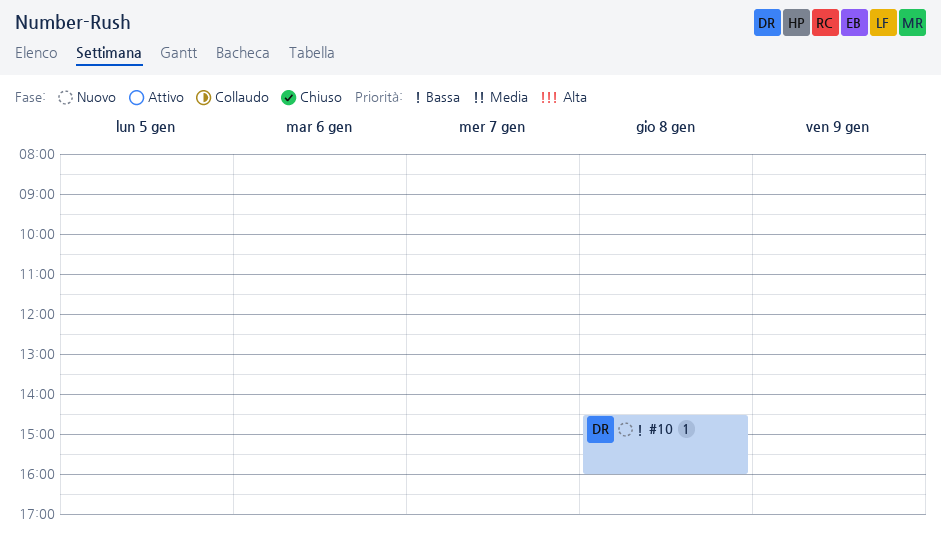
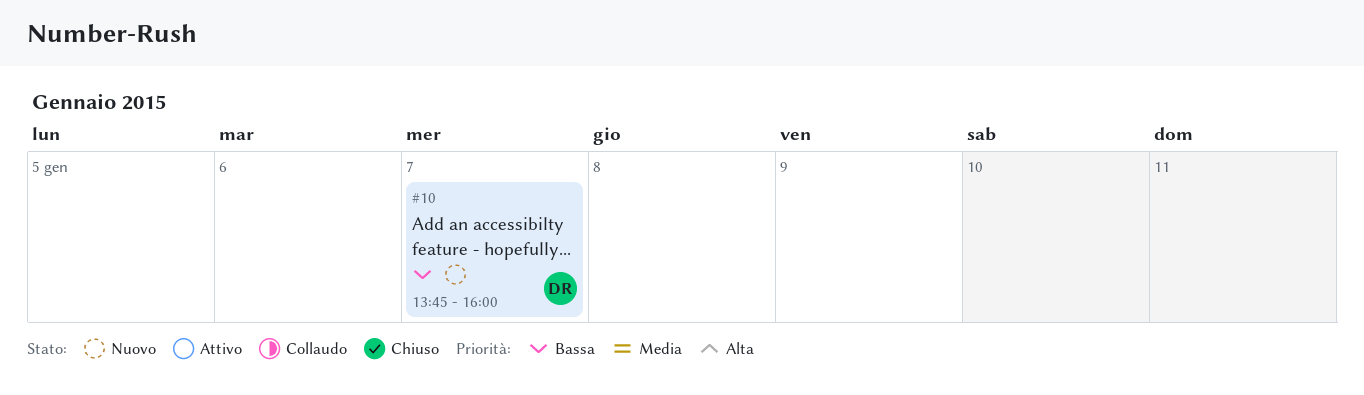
#10, day: Jan 8 -> Jan 7
#10, begins: 14:30 -> 13:45

